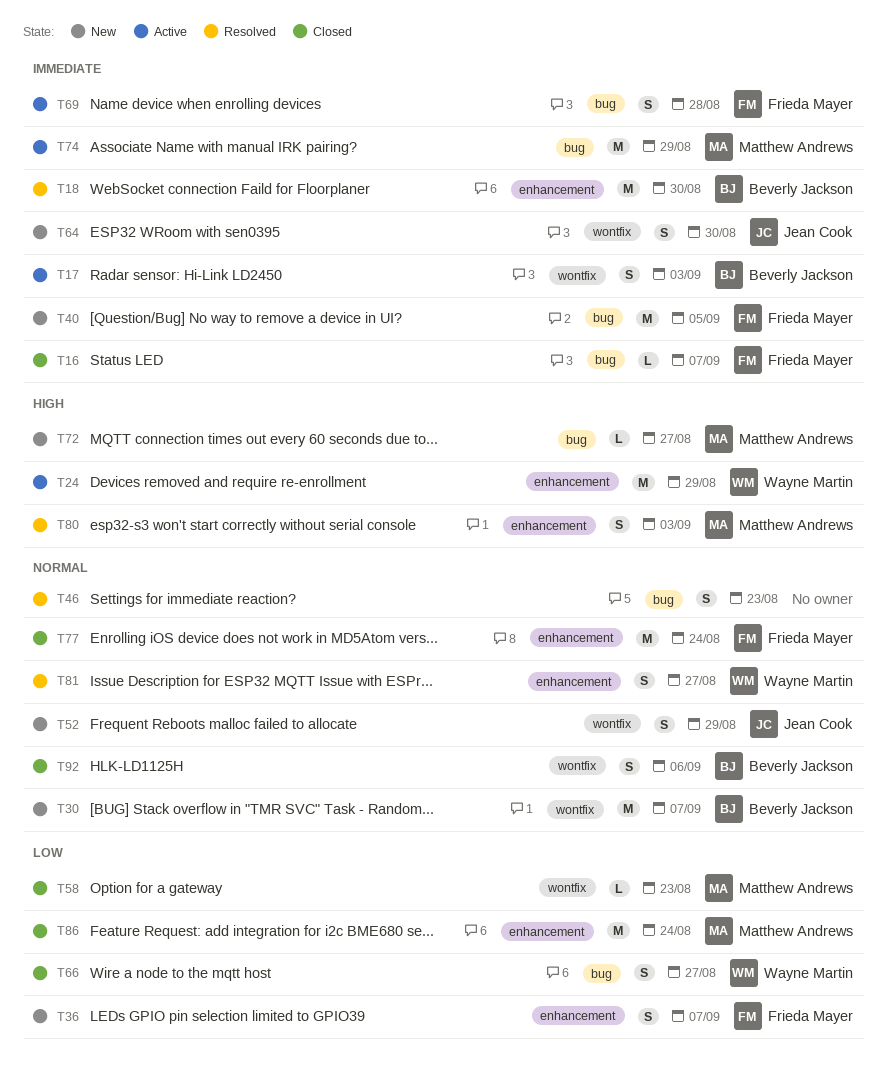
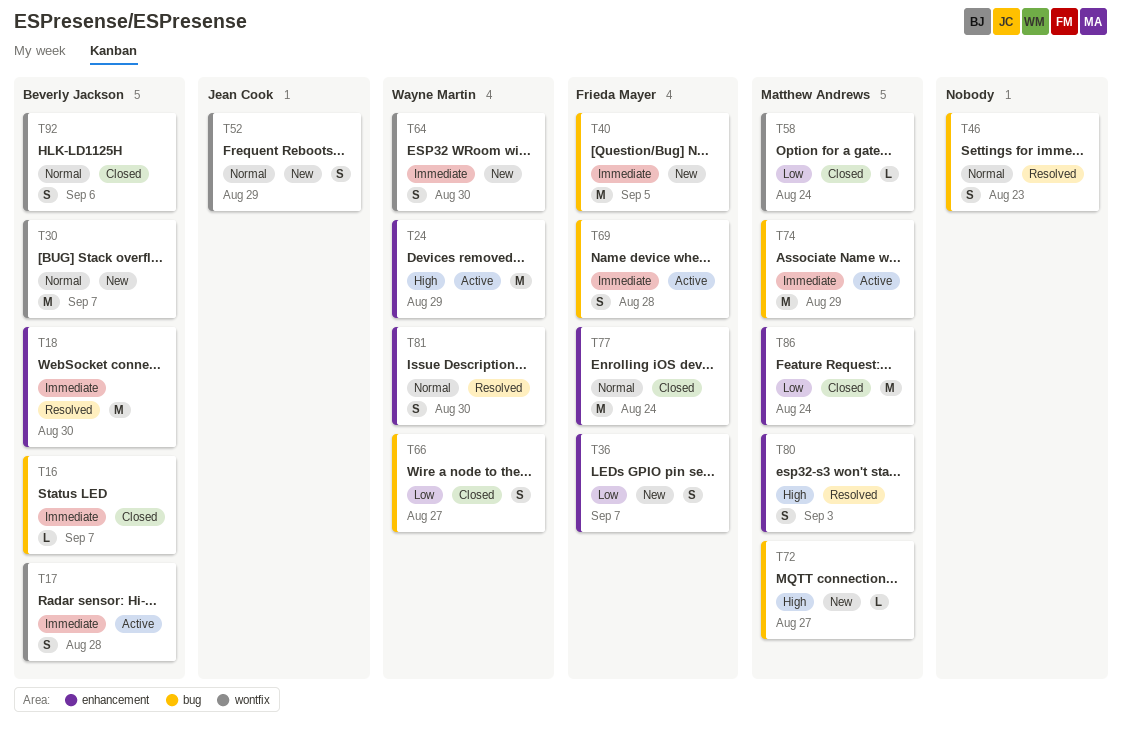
T16, owner: Frieda Mayer -> Beverly Jackson
T17, due: Sep 3 -> Aug 28
T58, due: Aug 23 -> Aug 24
T64, owner: Jean Cook -> Wayne Martin
T81, due: Aug 27 -> Aug 30

